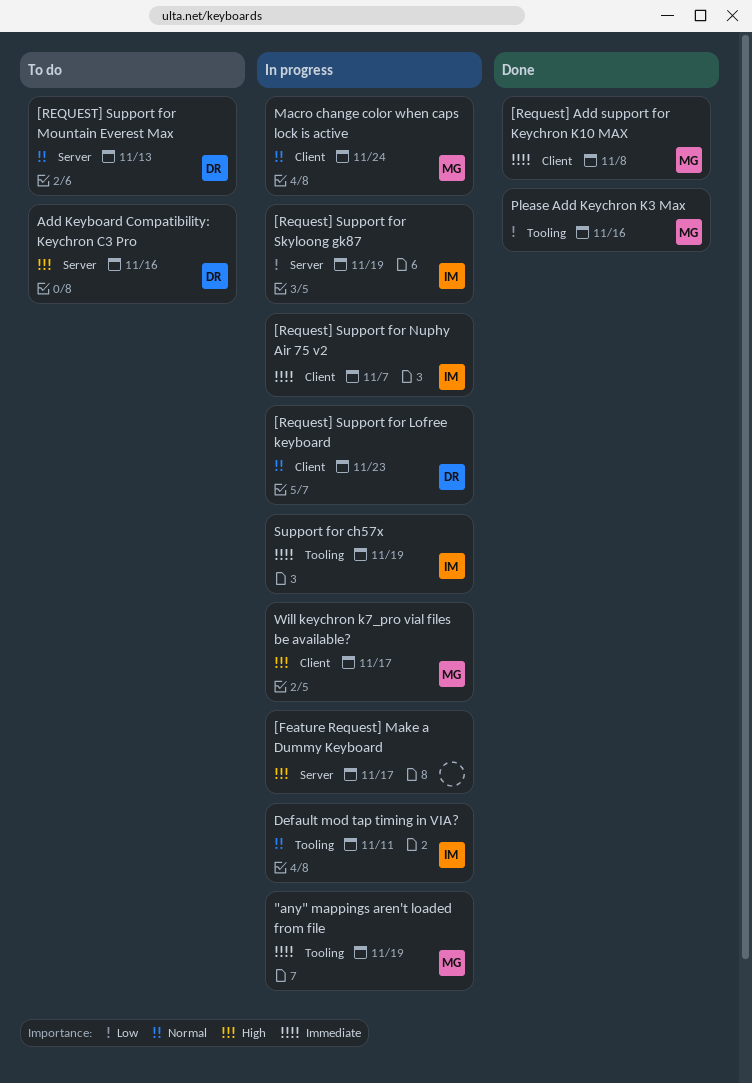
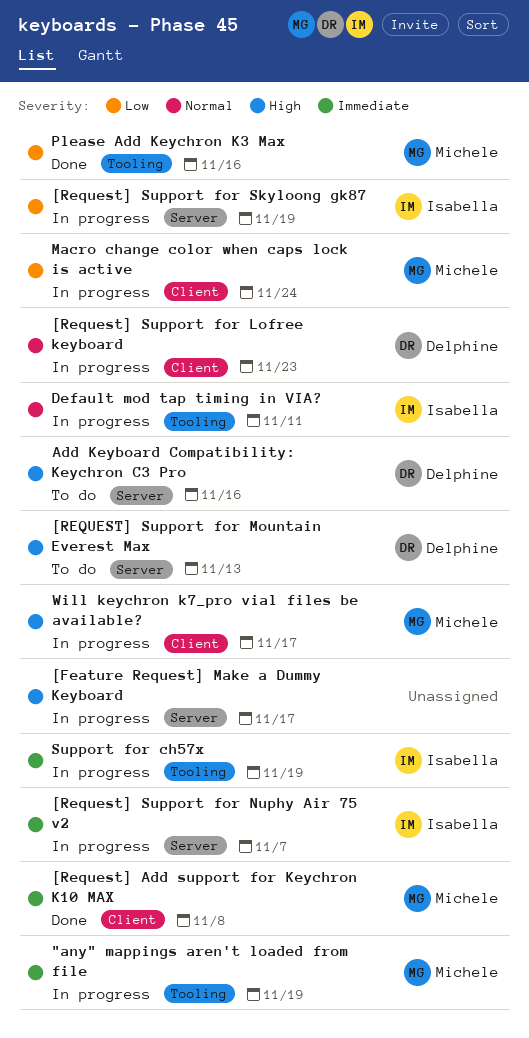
[REQUEST] Support for Mountain Everest Max, priority: Normal -> High
[Request] Support for Nuphy Air 75 v2, label: Client -> Server
Macro change color when caps lock is active, priority: Normal -> Low

